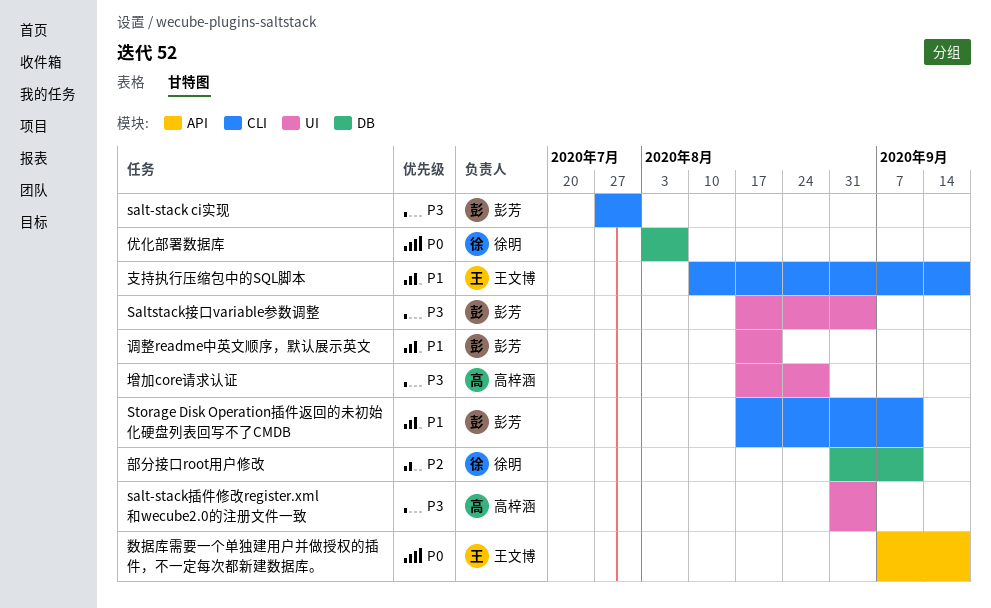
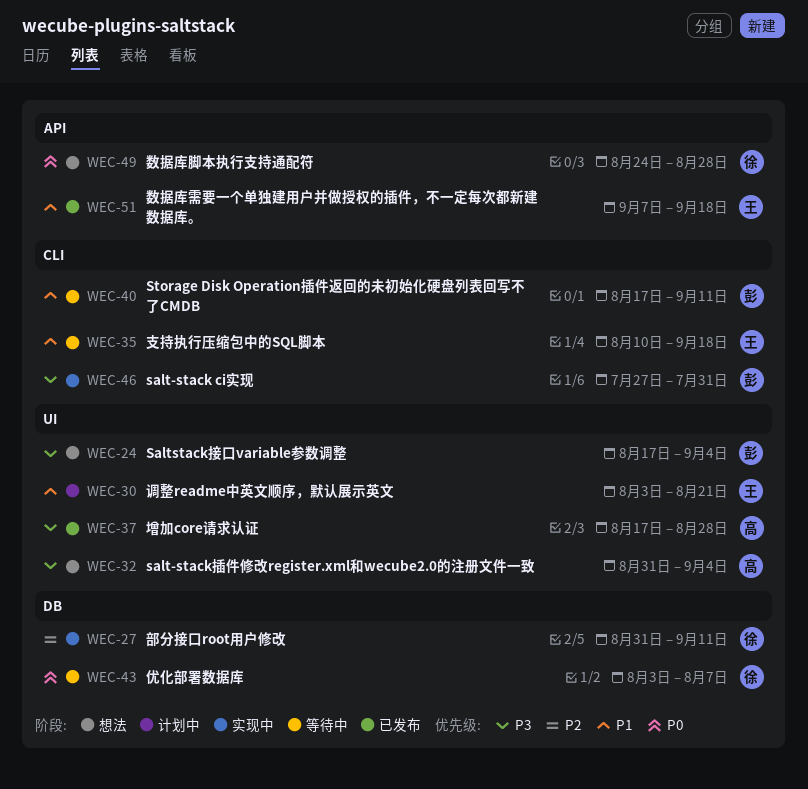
数据库脚本执行支持通配符: none -> present
数据库需要一个单独建用户并做授权的插件，不一定每次都新建数据库。, priority: P0 -> P1
调整readme中英文顺序，默认展示英文, owner: 彭芳 -> 王文博
调整readme中英文顺序，默认展示英文, start: Aug 17 -> Aug 3

